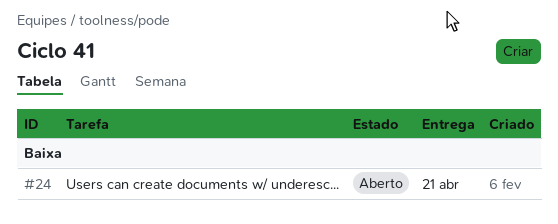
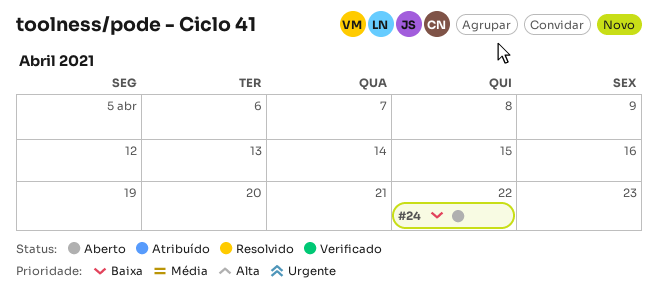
#24, due: Apr 21 -> Apr 22

